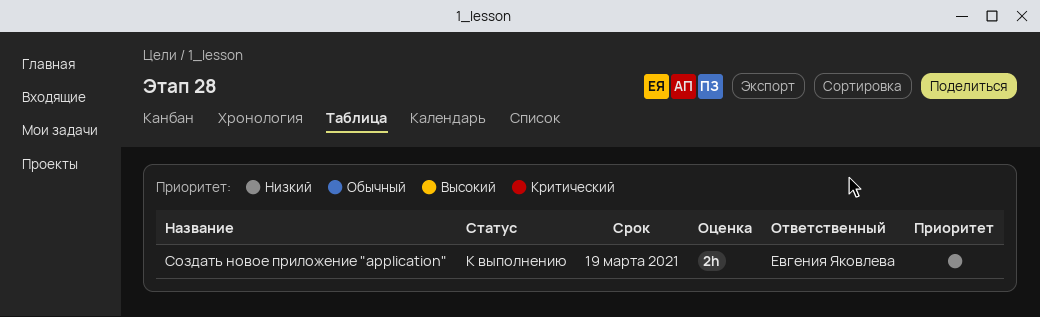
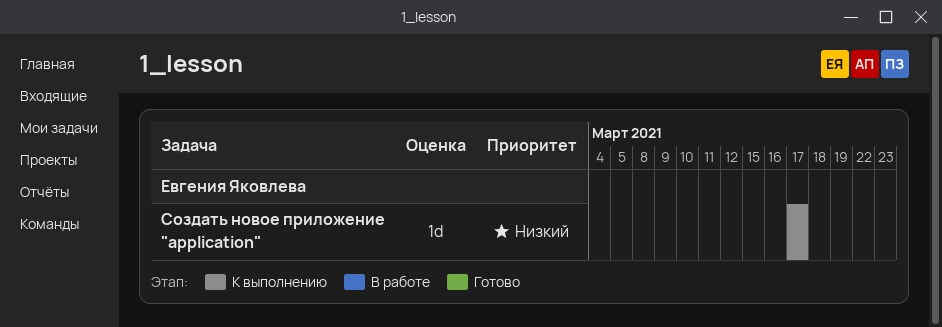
Создать новое приложение "application", estimate: 2h -> 1d
Создать новое приложение "application", due: Mar 19 -> Mar 17

